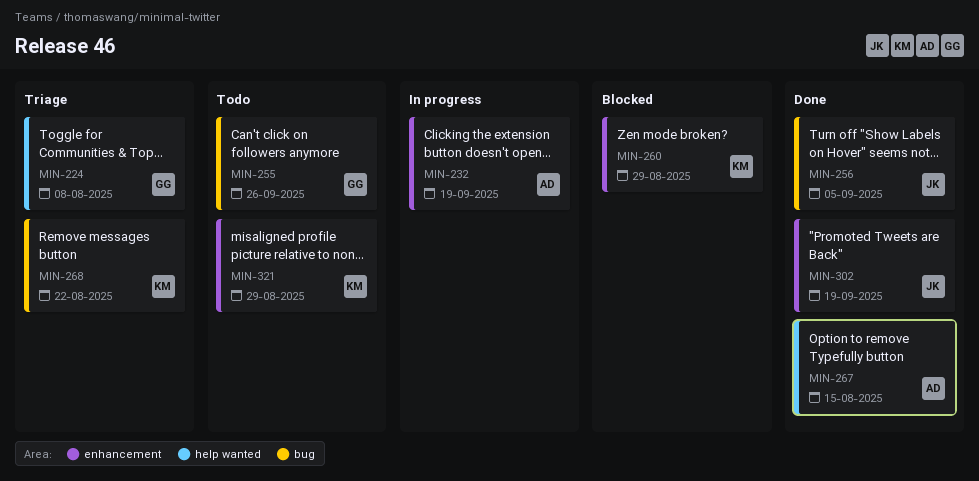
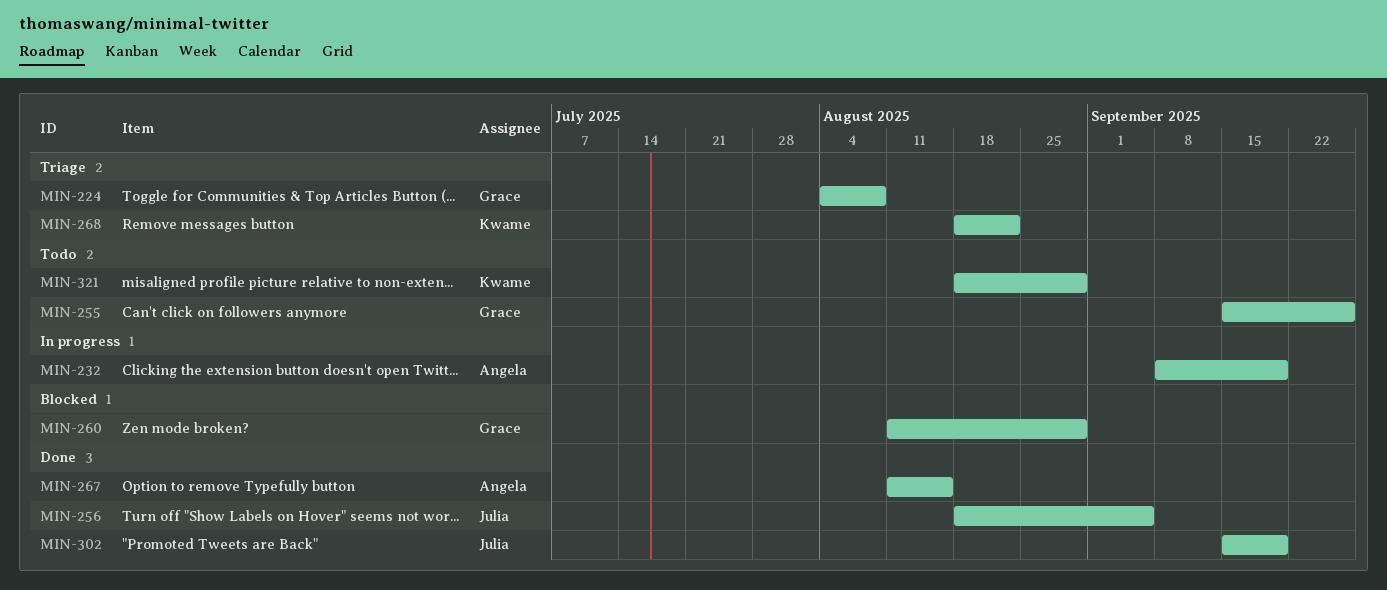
MIN-260, owner: Kwame -> Grace

